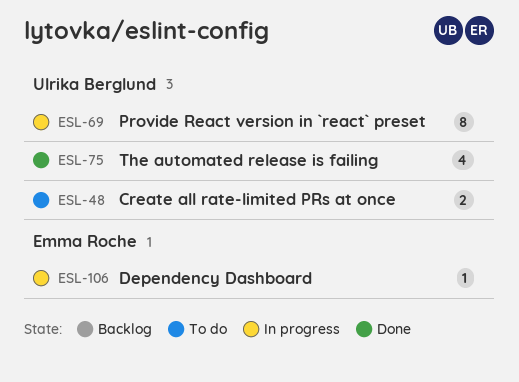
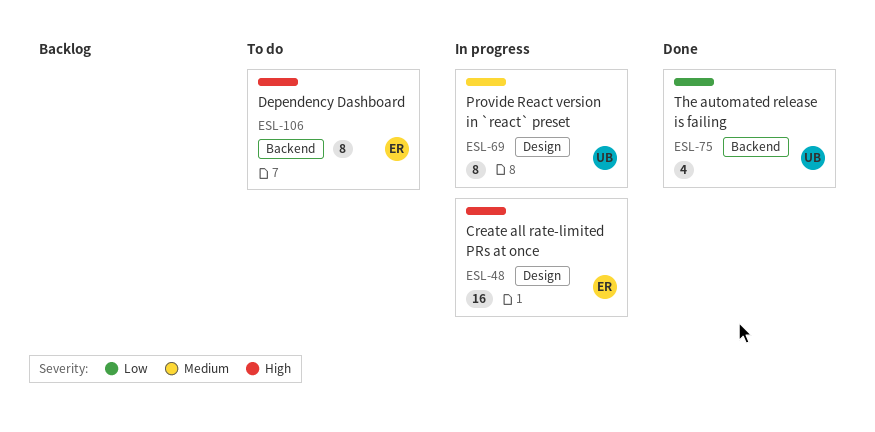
ESL-48, status: To do -> In progress
ESL-48, owner: Ulrika Berglund -> Emma Roche
ESL-48, estimate: 2 -> 16
ESL-106, status: In progress -> To do
ESL-106, estimate: 1 -> 8

